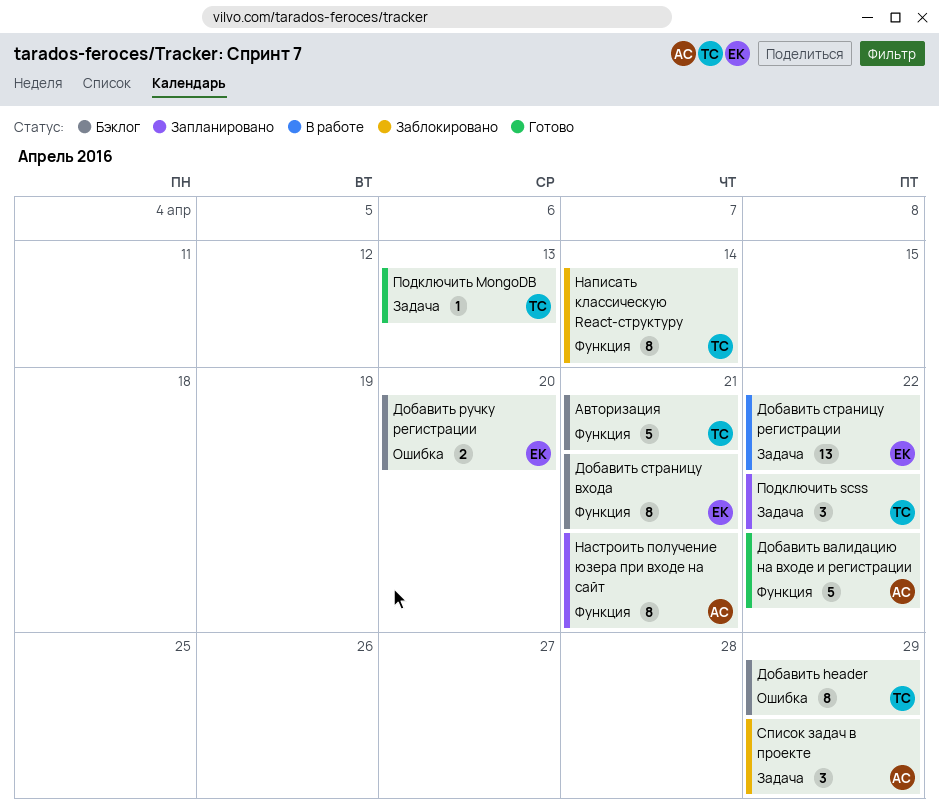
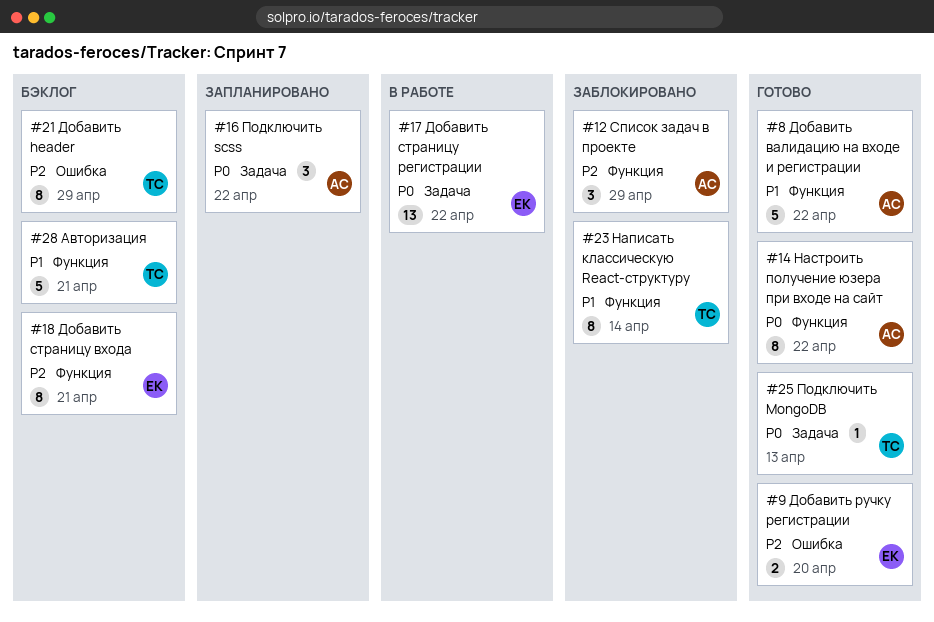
Добавить ручку регистрации, status: Бэклог -> Готово
Настроить получение юзера при входе на сайт, status: Запланировано -> Готово
Настроить получение юзера при входе на сайт, due: Apr 21 -> Apr 22
Подключить scss, owner: ТС -> АС
Список задач в проекте, label: Задача -> Функция

